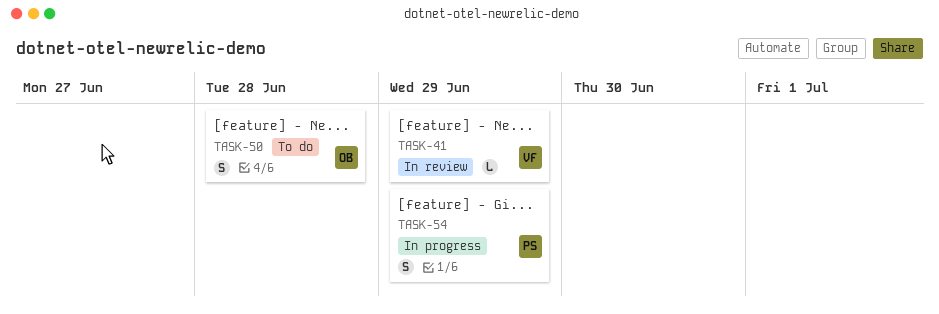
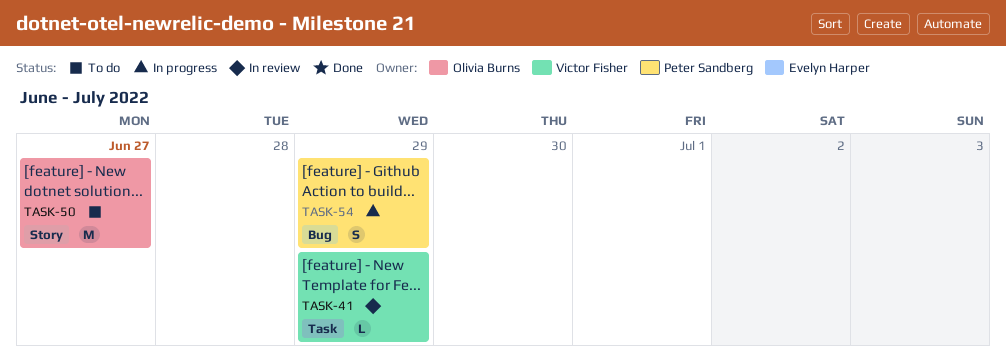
TASK-50, estimate: S -> M
TASK-50, due: Jun 28 -> Jun 27

